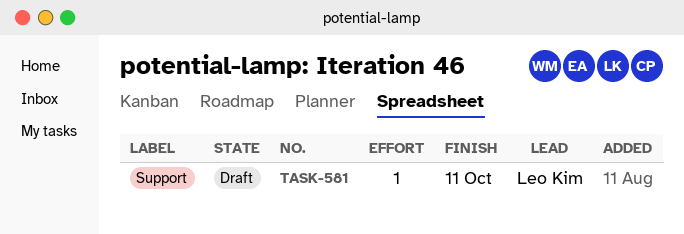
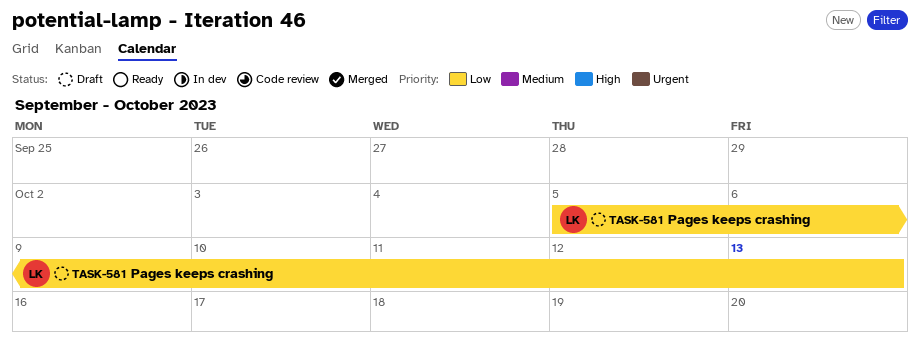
TASK-581, due: Oct 11 -> Oct 13

